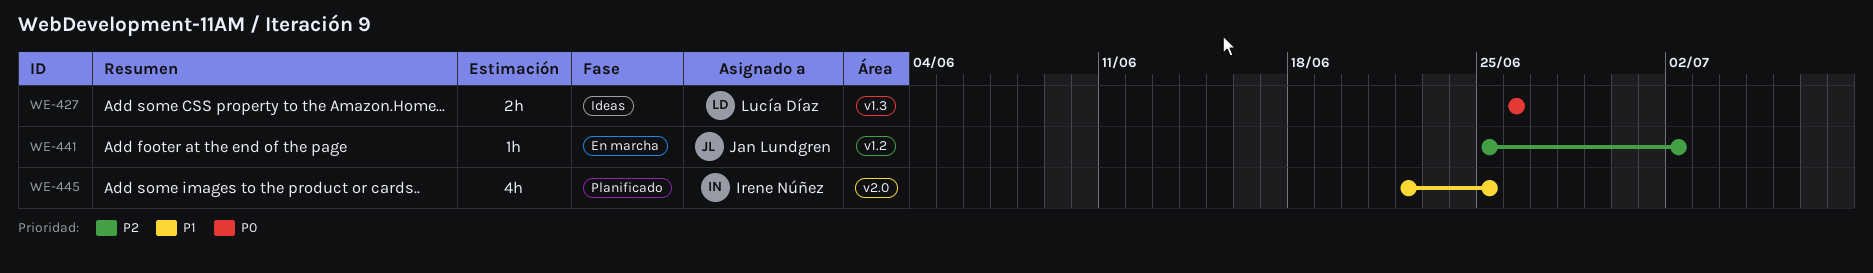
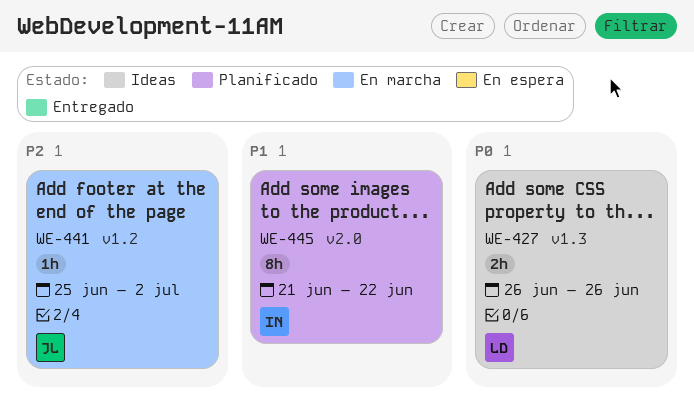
WE-445, estimate: 4h -> 8h
WE-445, start: Jun 22 -> Jun 21
WE-445, due: Jun 25 -> Jun 22

